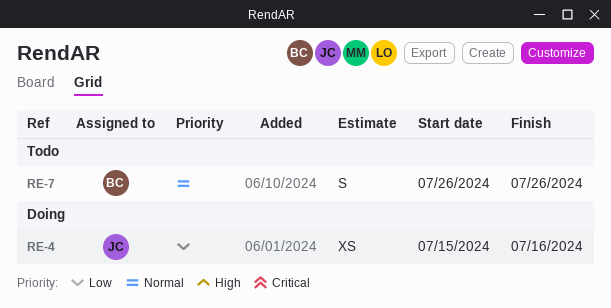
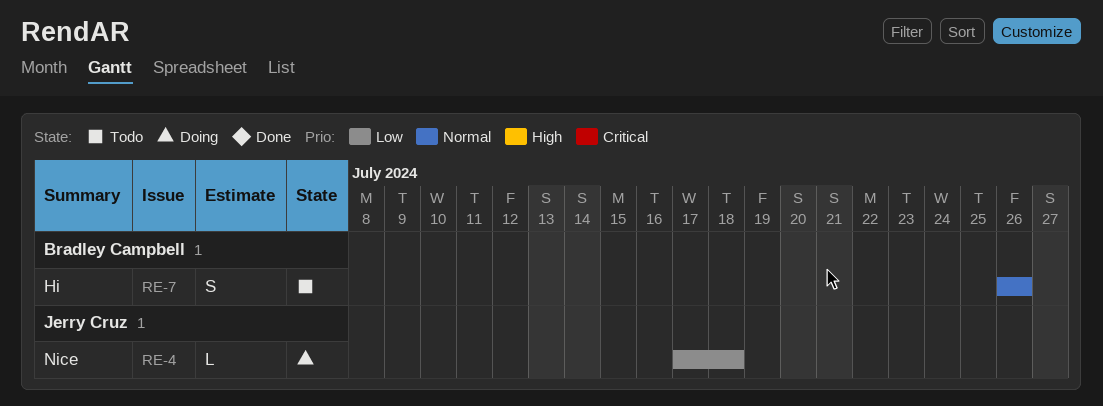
RE-4, estimate: XS -> L
RE-4, start: Jul 15 -> Jul 17
RE-4, due: Jul 16 -> Jul 18

